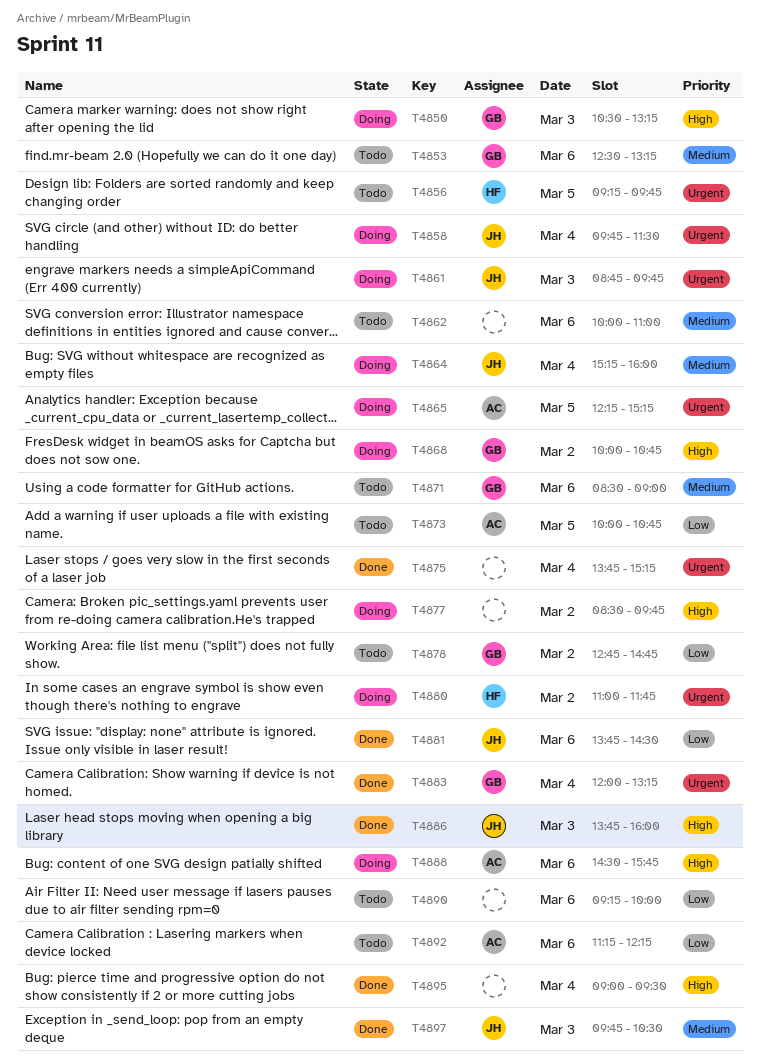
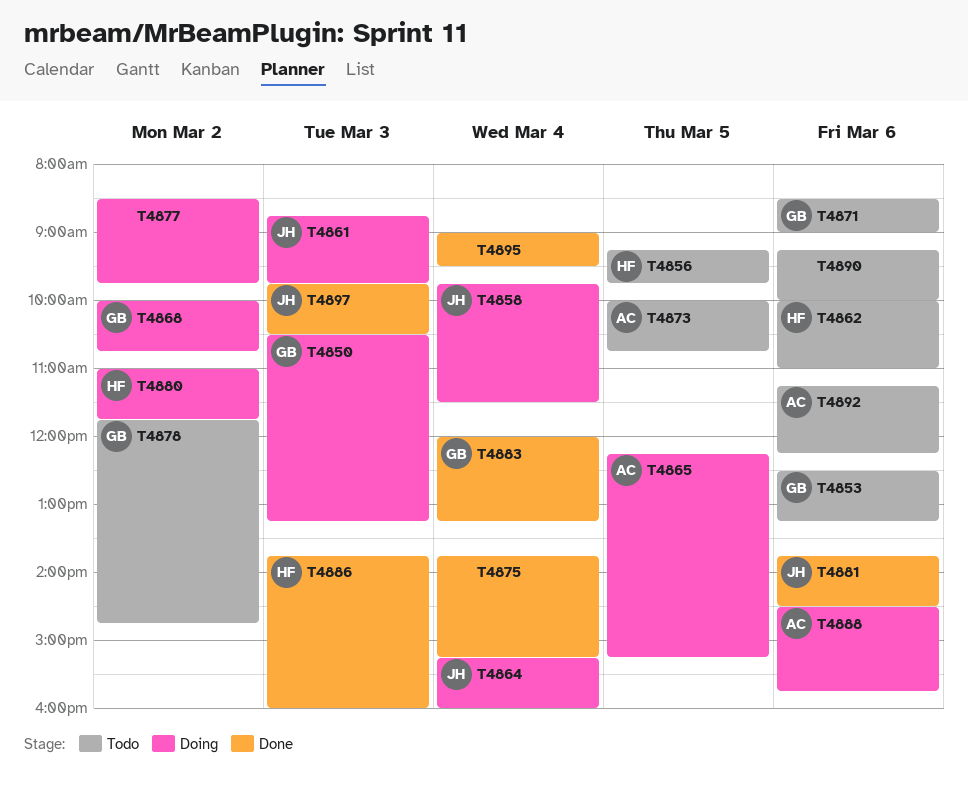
T4862, owner: none -> HF
T4878, begins: 12:45 -> 11:45
T4886, owner: JH -> HF

